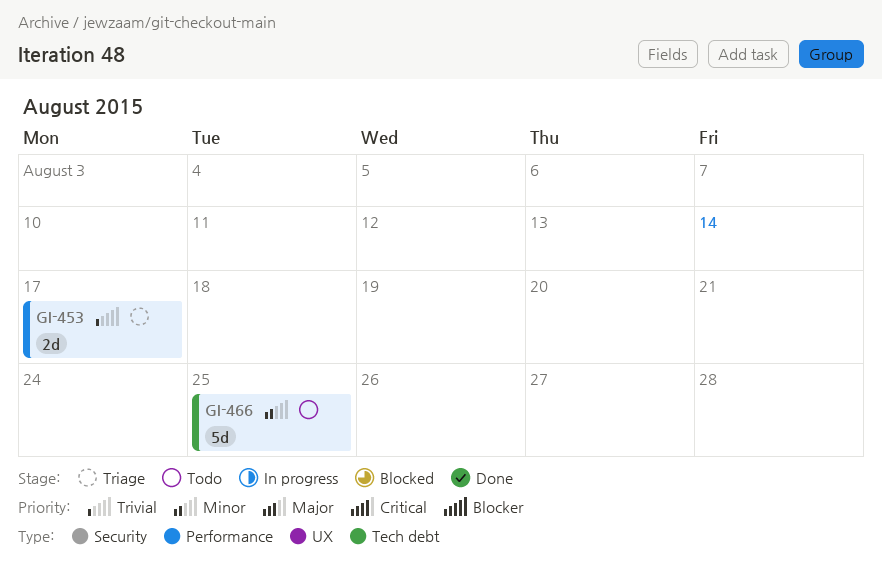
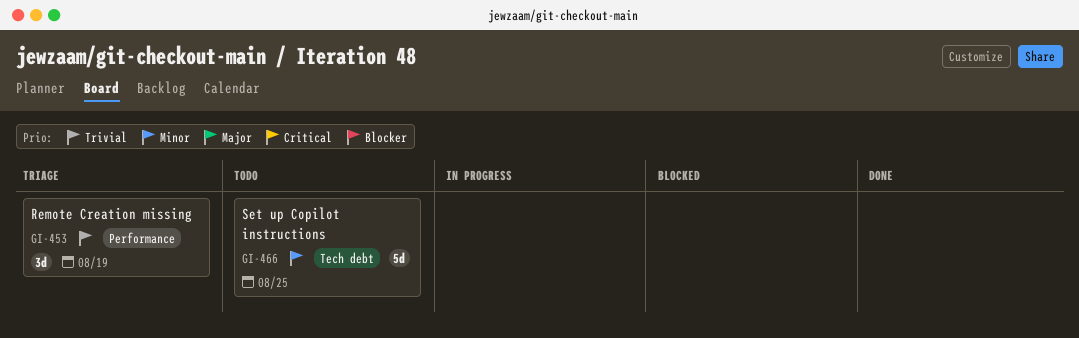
GI-453, estimate: 2d -> 3d
GI-453, due: Aug 17 -> Aug 19

